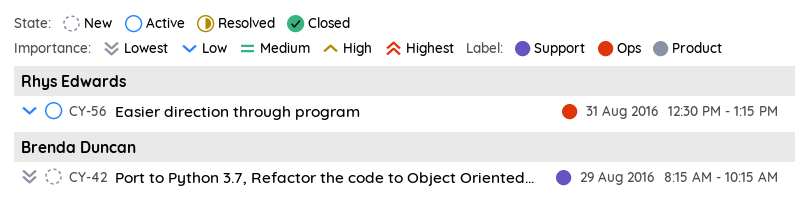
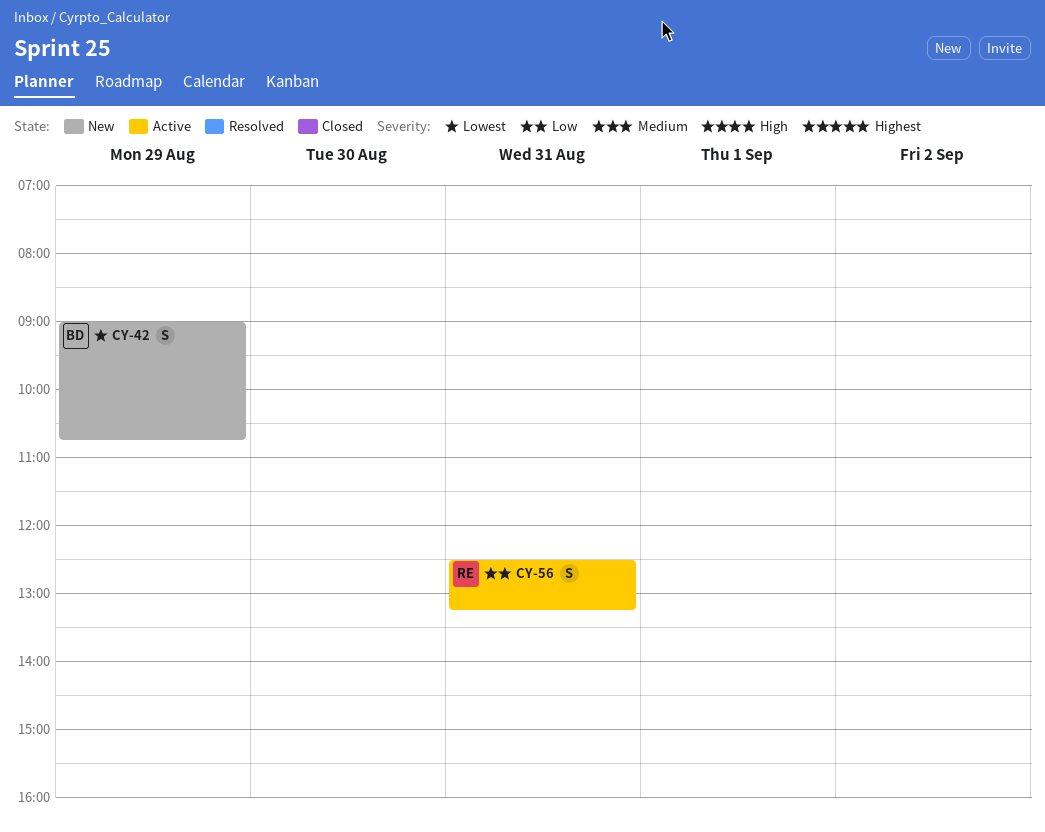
CY-42, begins: 08:15 -> 09:00
CY-42, ends: 10:15 -> 10:45

